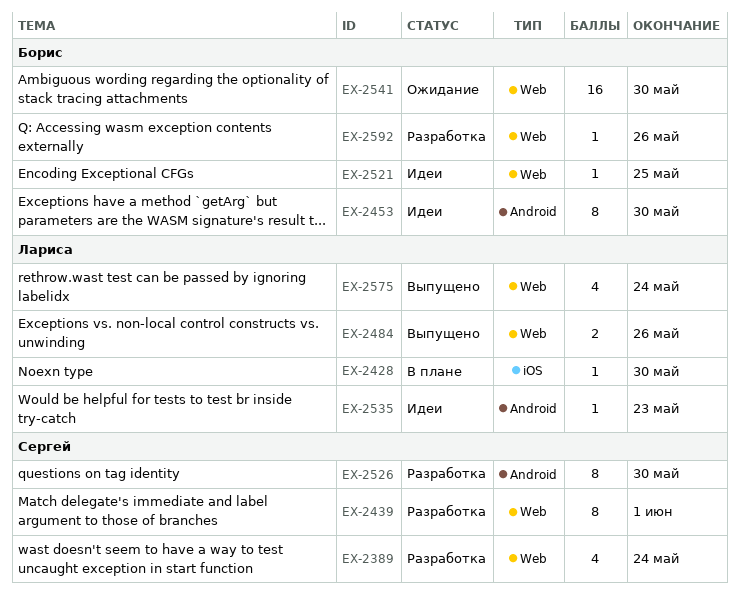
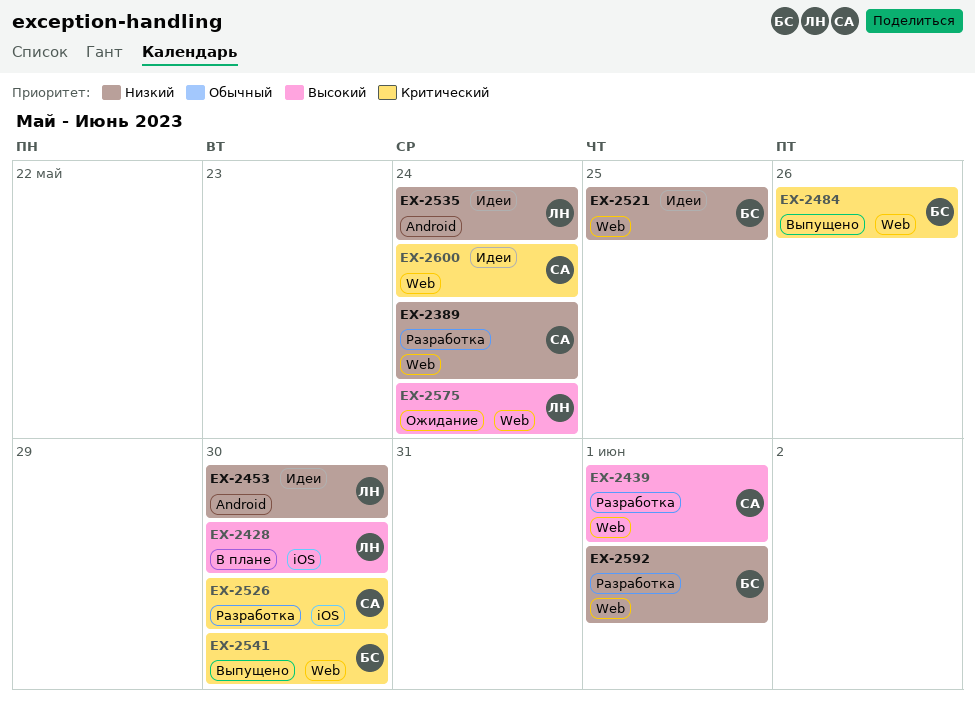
EX-2453, owner: Борис -> Лариса
EX-2484, owner: Лариса -> Борис
EX-2526, label: Android -> iOS
EX-2535, due: May 23 -> May 24
EX-2541, status: Ожидание -> Выпущено
EX-2575, status: Выпущено -> Ожидание
EX-2592, due: May 26 -> Jun 1
EX-2600: none -> present

